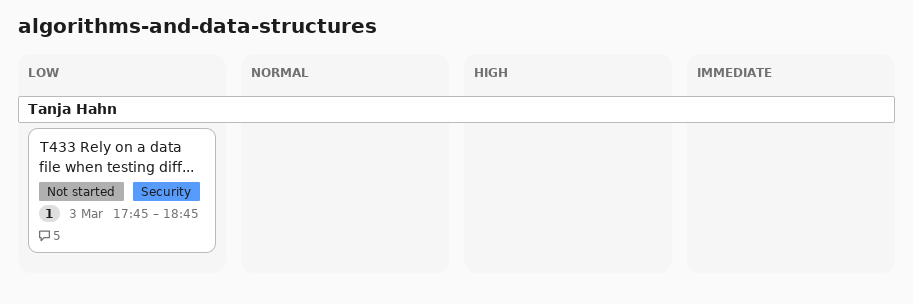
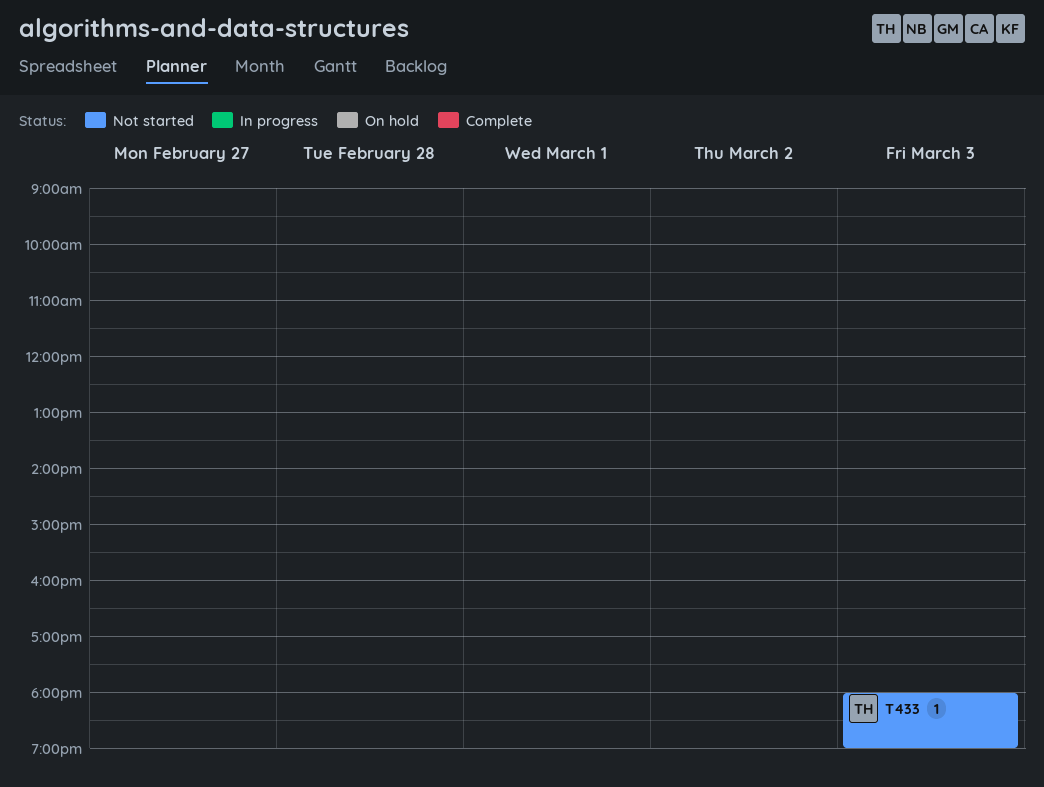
T433, begins: 17:45 -> 18:00
T433, ends: 18:45 -> 19:00

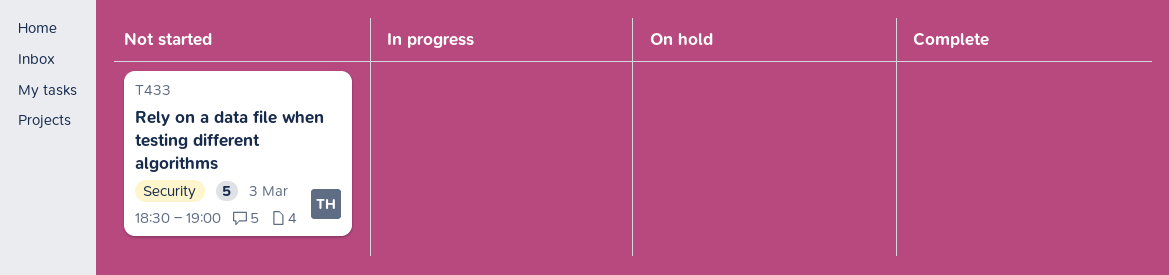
T433, estimate: 1 -> 5
T433, begins: 18:00 -> 18:30

